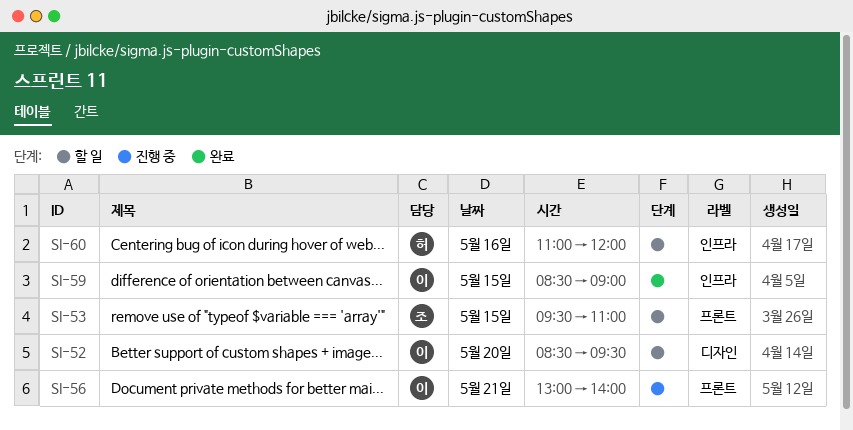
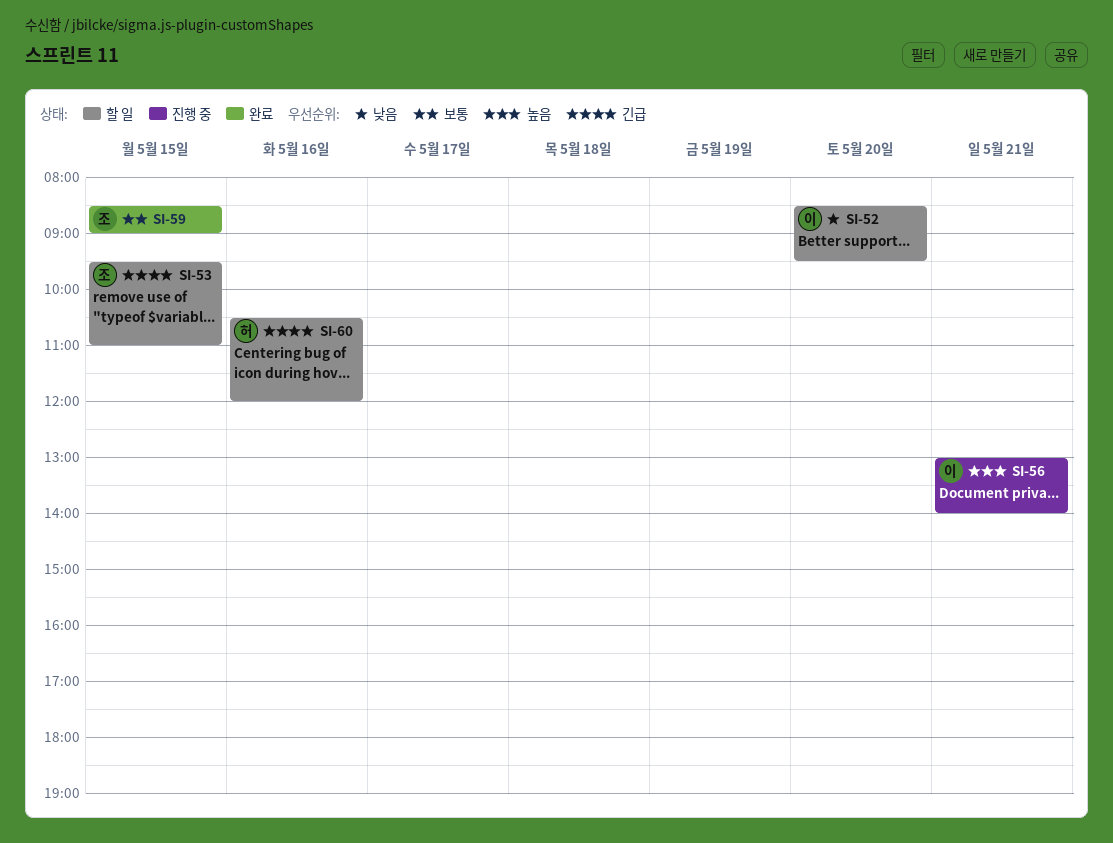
SI-59, owner: 이 -> 조
SI-60, begins: 11:00 -> 10:30

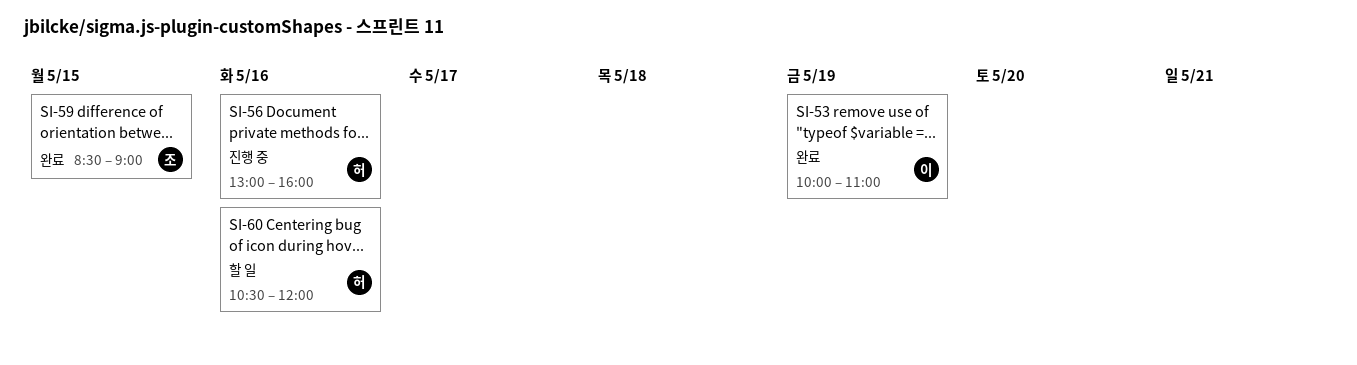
SI-52: present -> none
SI-53, status: 할 일 -> 완료
SI-53, owner: 조 -> 이
SI-53, day: May 15 -> May 19
SI-53, begins: 09:30 -> 10:00
SI-56, owner: 이 -> 허
SI-56, day: May 21 -> May 16
SI-56, ends: 14:00 -> 16:00

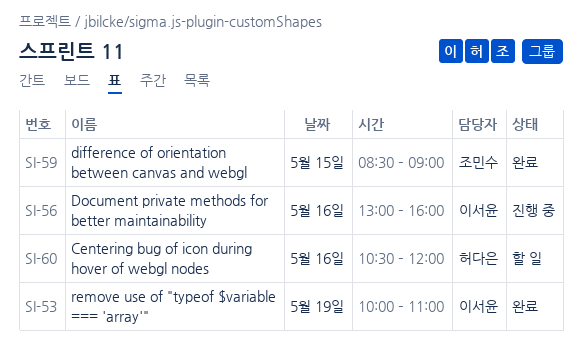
SI-56, owner: 허다은 -> 이서윤

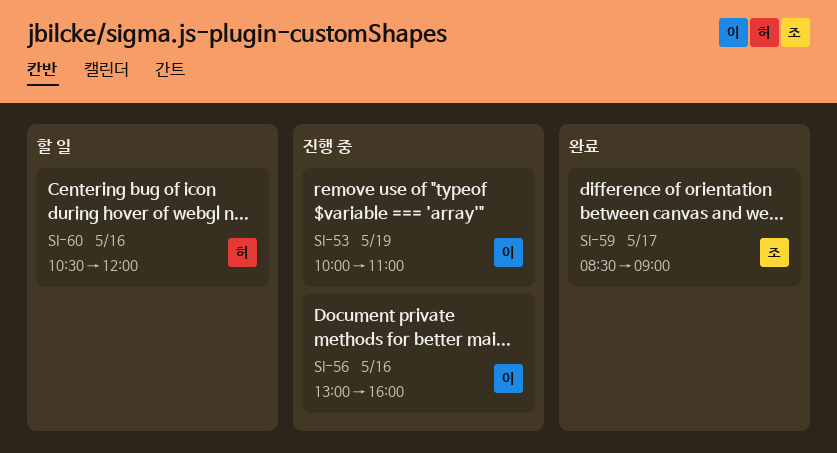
SI-53, status: 완료 -> 진행 중
SI-59, day: May 15 -> May 17

